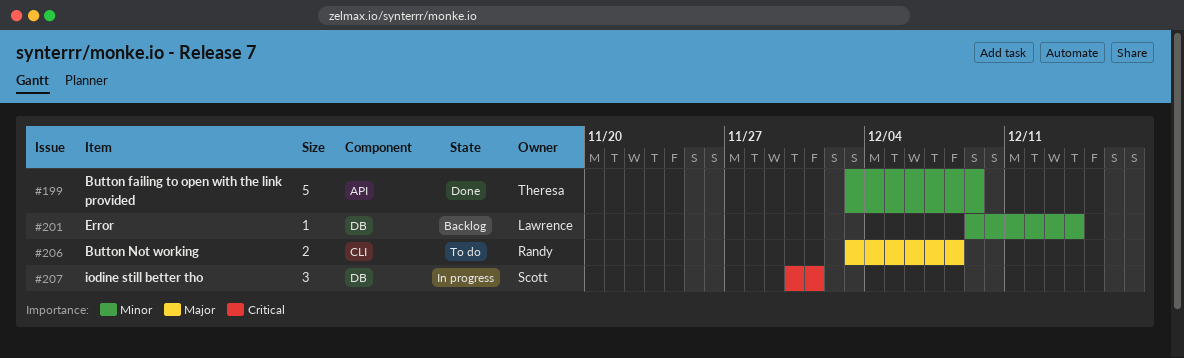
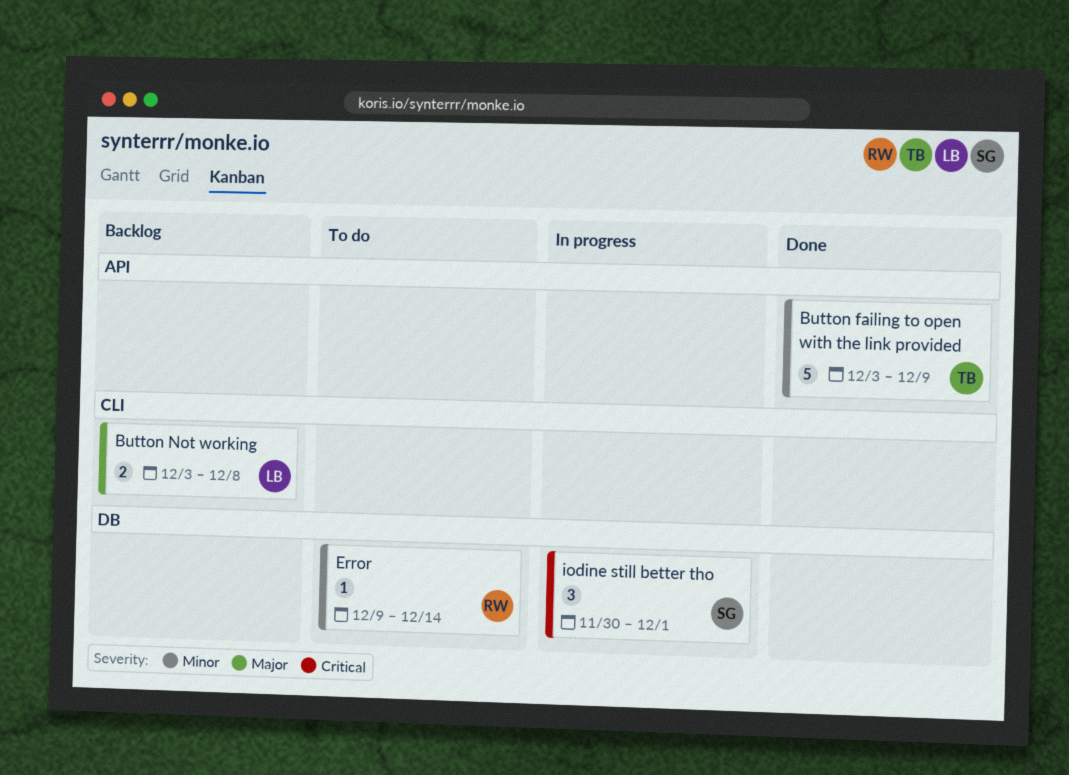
Button Not working, status: To do -> Backlog
Button Not working, owner: Randy -> Lawrence
Error, status: Backlog -> To do
Error, owner: Lawrence -> Randy

